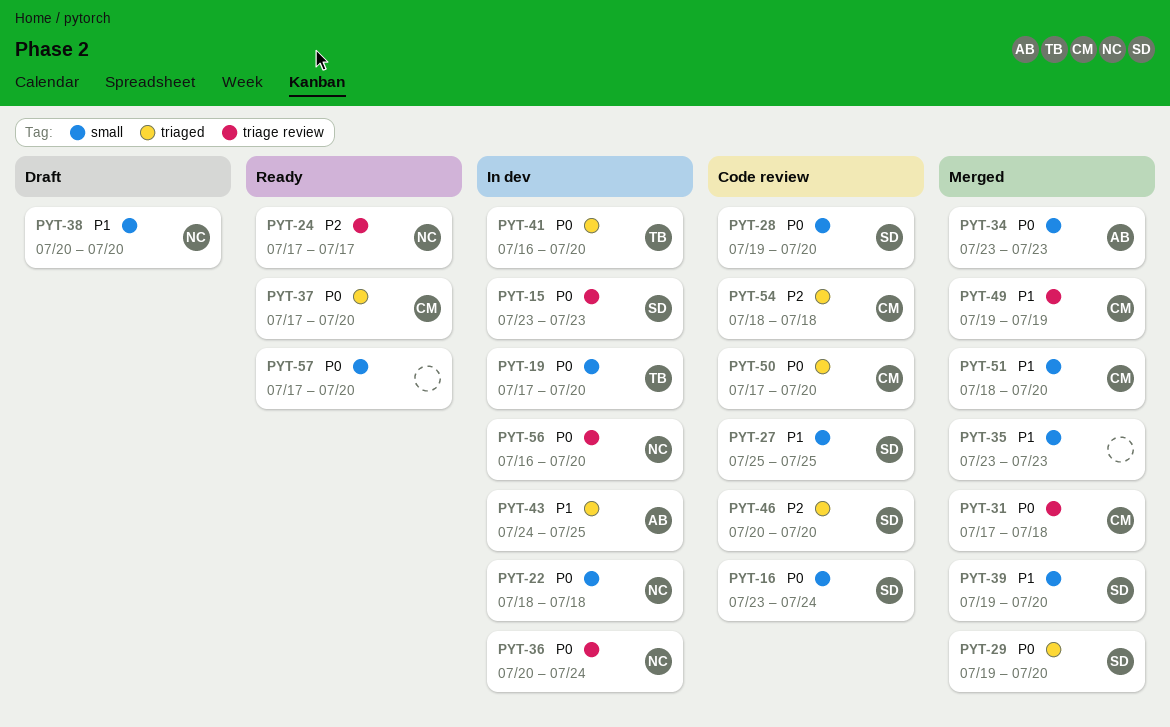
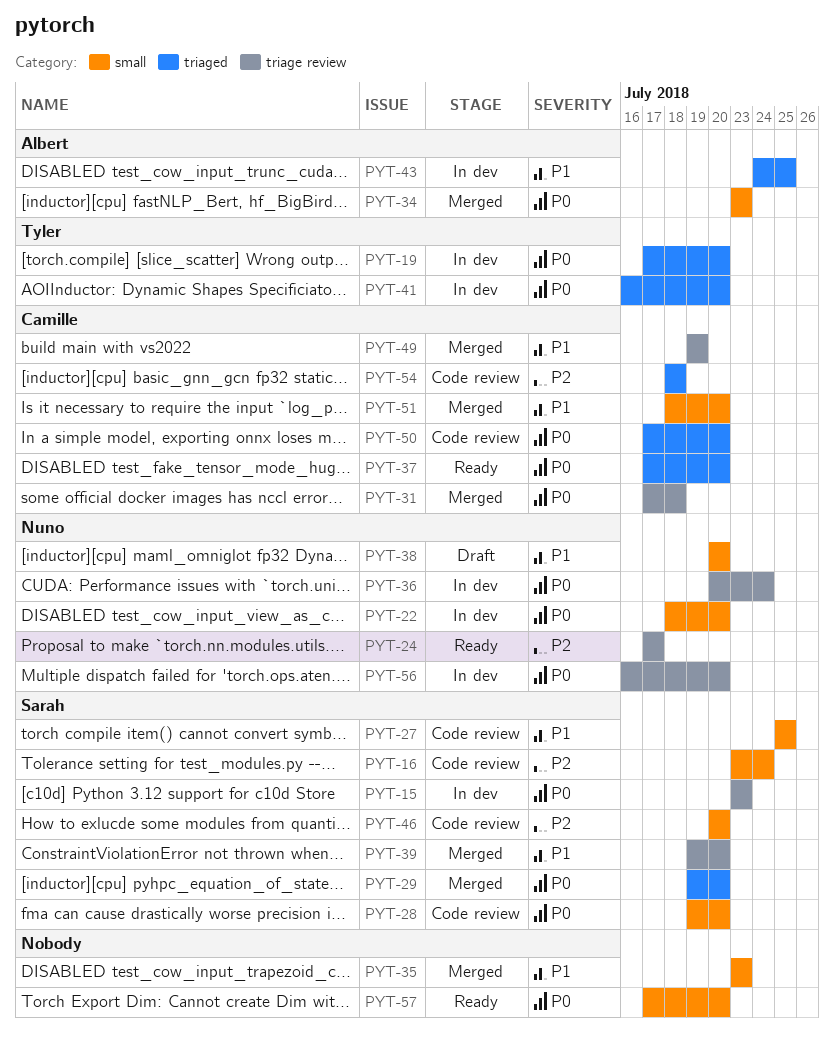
PYT-16, priority: P0 -> P2
PYT-19, label: small -> triaged
PYT-22, due: Jul 18 -> Jul 20
PYT-39, label: small -> triage review
PYT-46, label: triaged -> small

